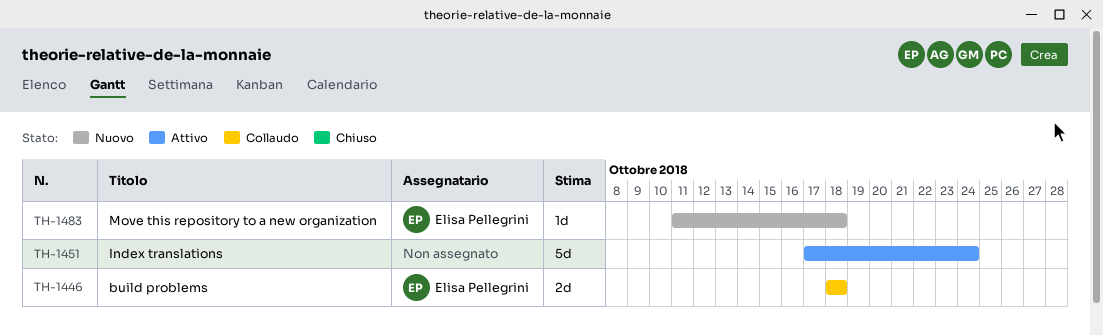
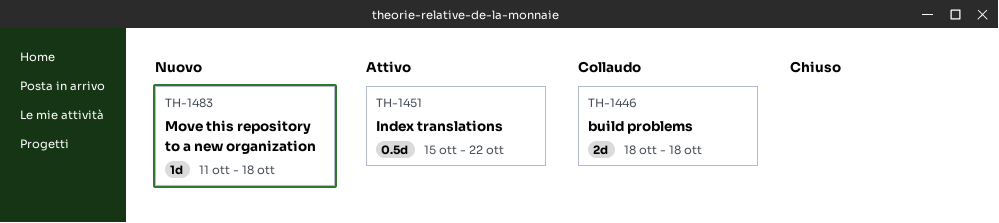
TH-1451, estimate: 5d -> 0.5d
TH-1451, start: Oct 17 -> Oct 15
TH-1451, due: Oct 24 -> Oct 22

